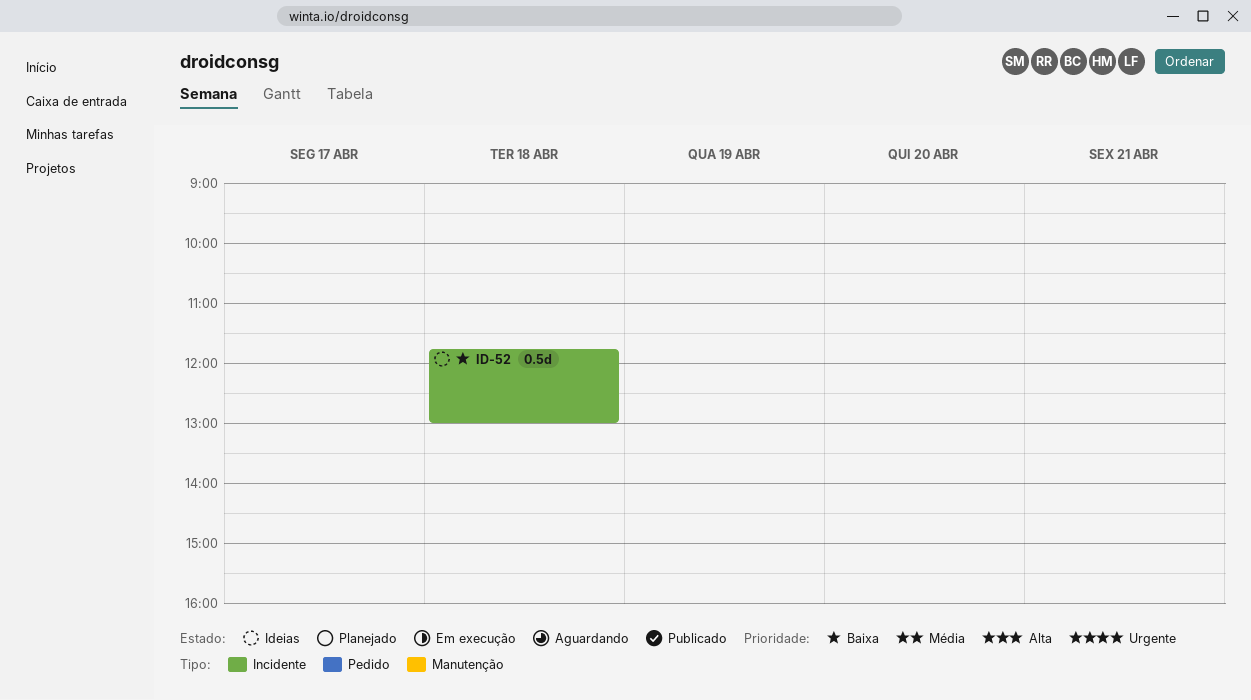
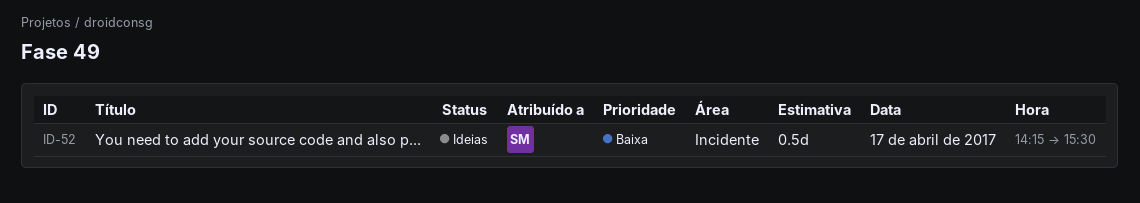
ID-52, day: Apr 18 -> Apr 17
ID-52, begins: 11:45 -> 14:15
ID-52, ends: 13:00 -> 15:30

